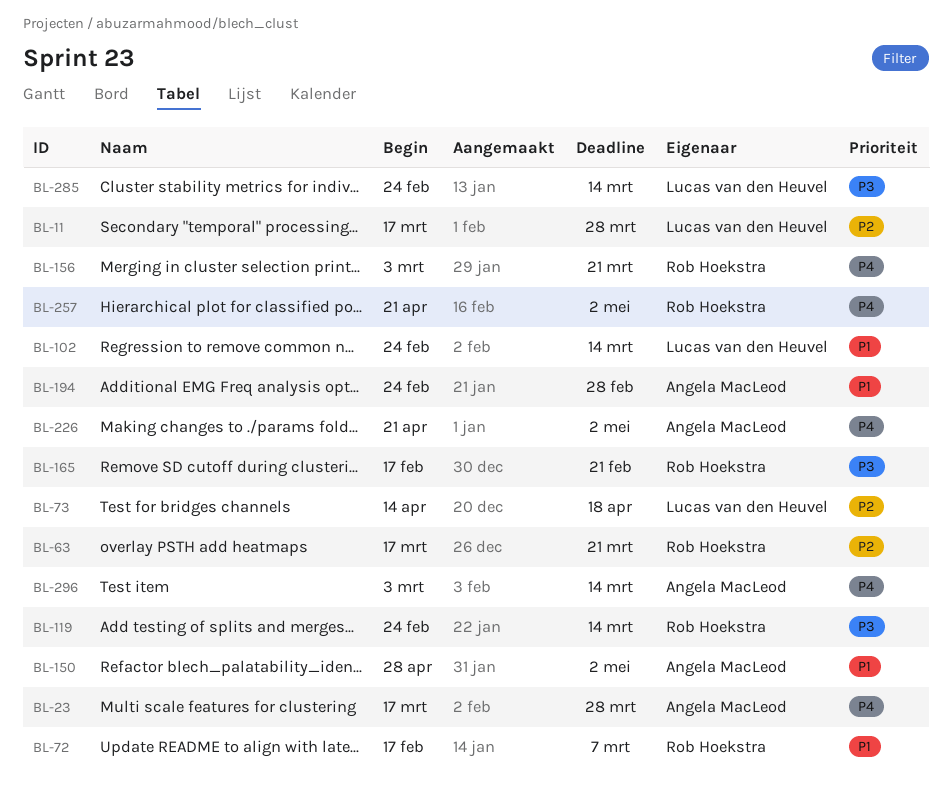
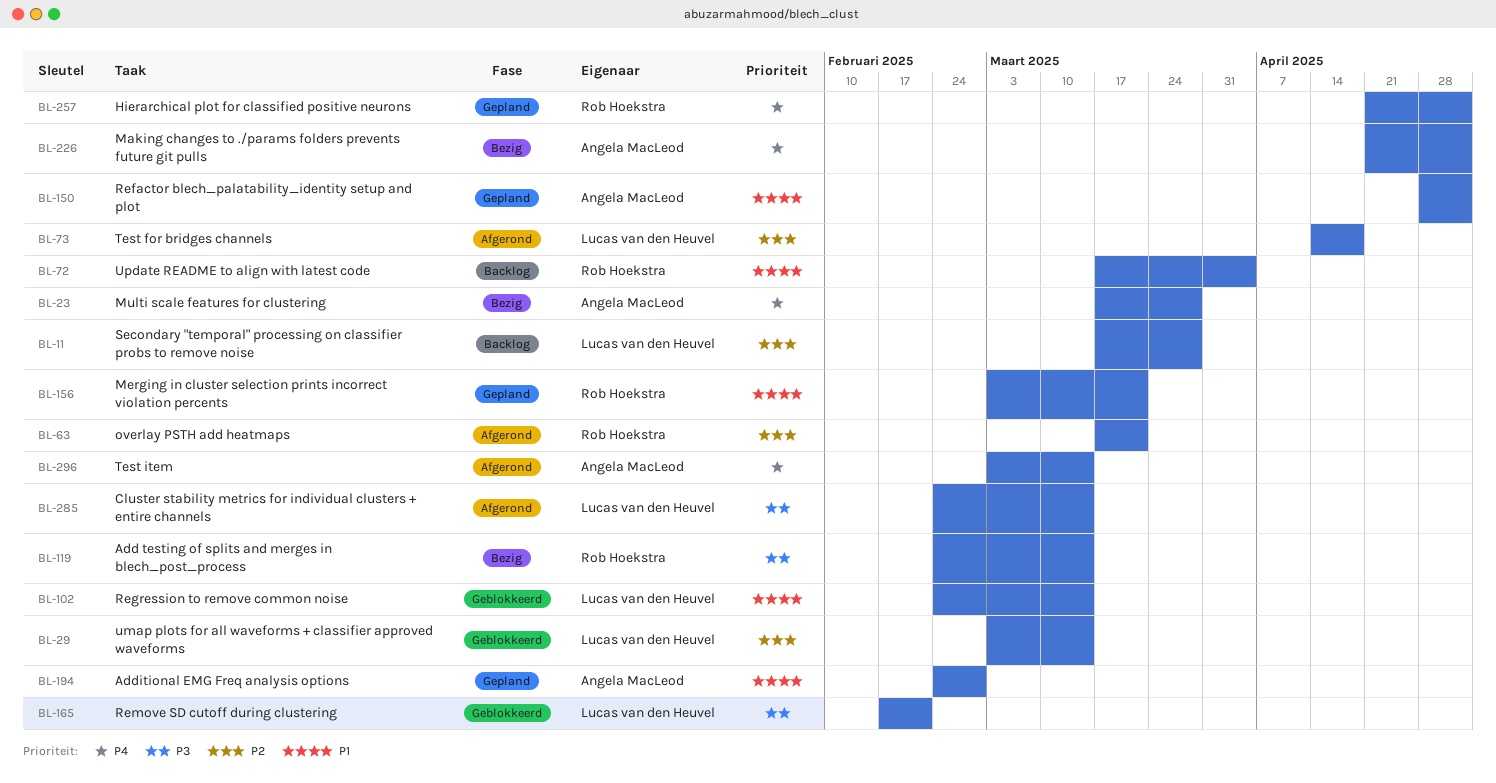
BL-29: none -> present
BL-72, start: Feb 17 -> Mar 17
BL-72, due: Mar 7 -> Apr 4
BL-156, priority: P4 -> P1
BL-165, owner: Rob Hoekstra -> Lucas van den Heuvel

